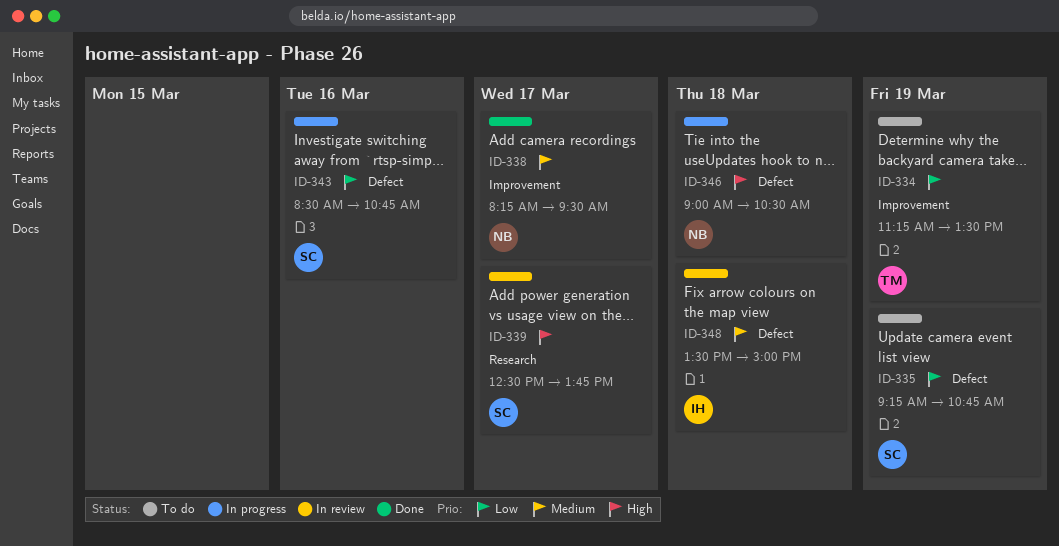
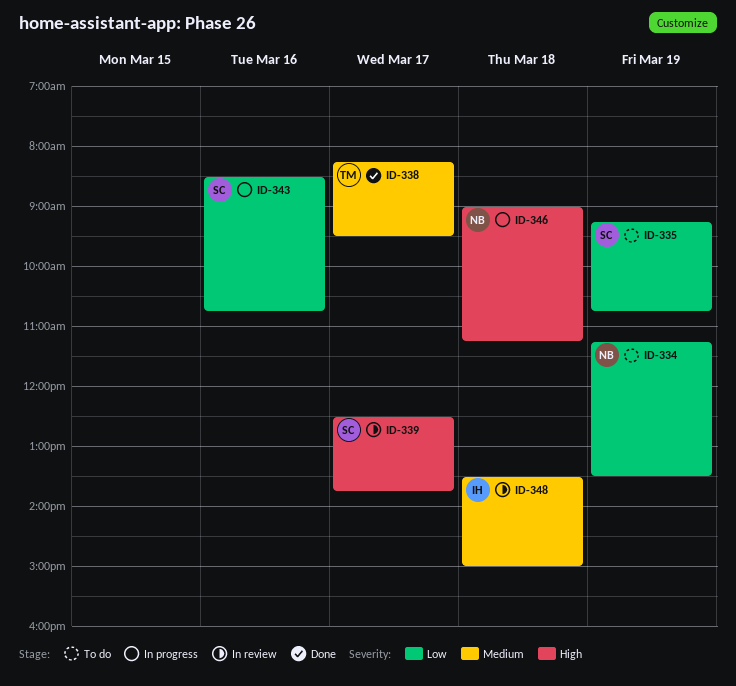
ID-334, owner: TM -> NB
ID-338, owner: NB -> TM
ID-346, ends: 10:30 -> 11:15

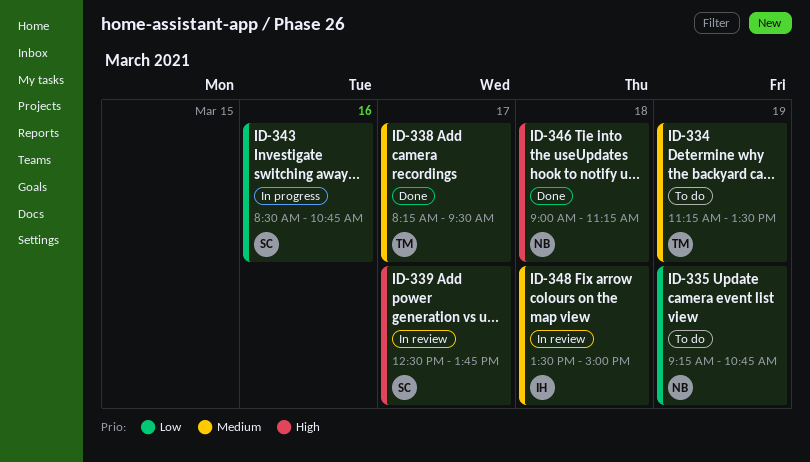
ID-334, owner: NB -> TM
ID-334, priority: Low -> Medium
ID-335, owner: SC -> NB
ID-346, status: In progress -> Done

